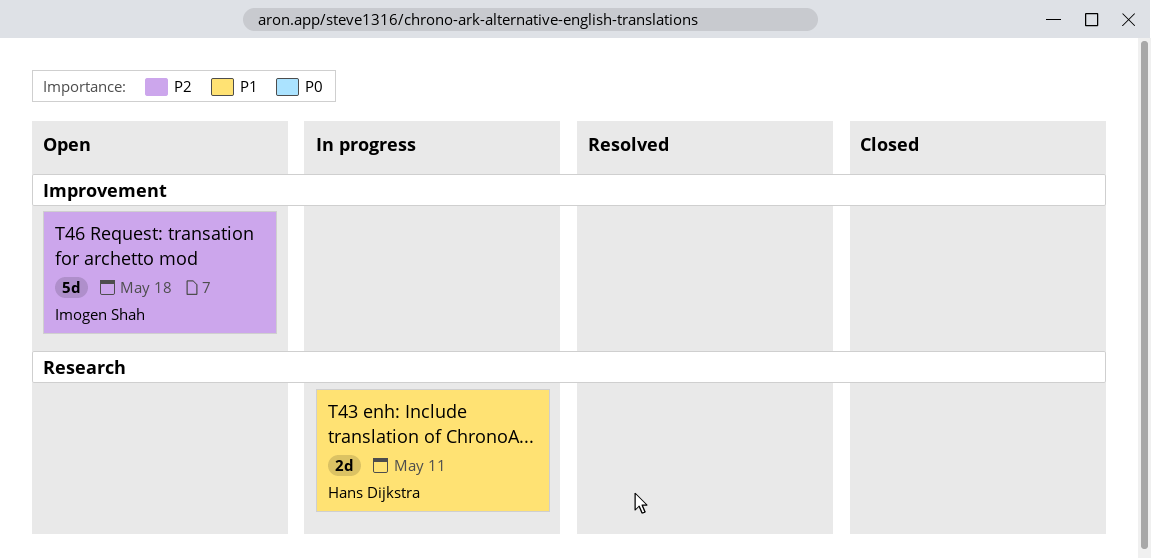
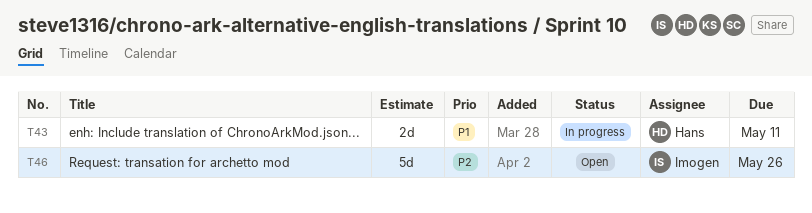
T46, due: May 18 -> May 26

